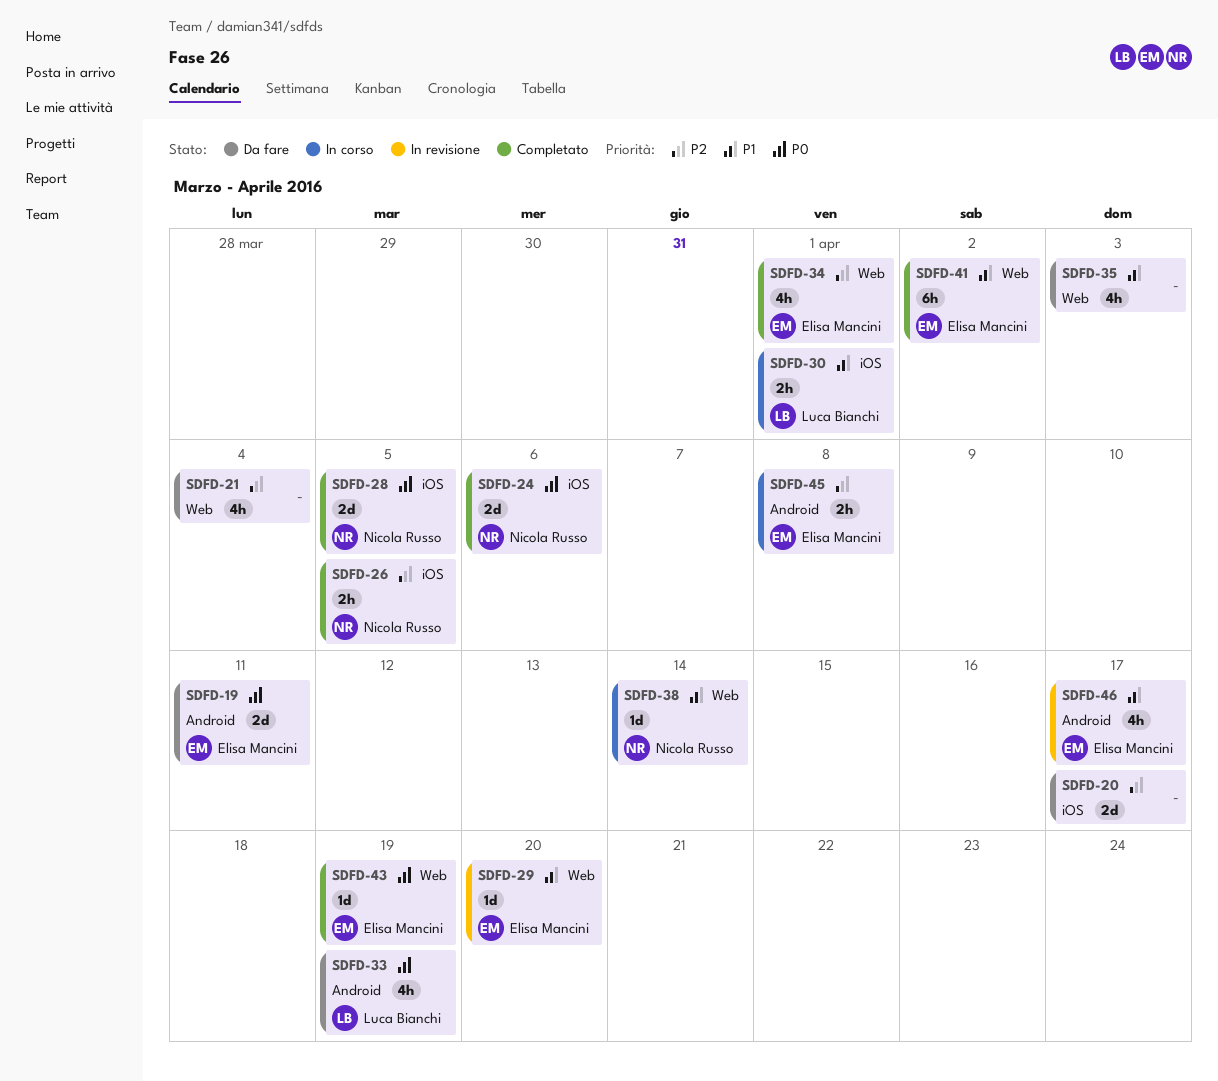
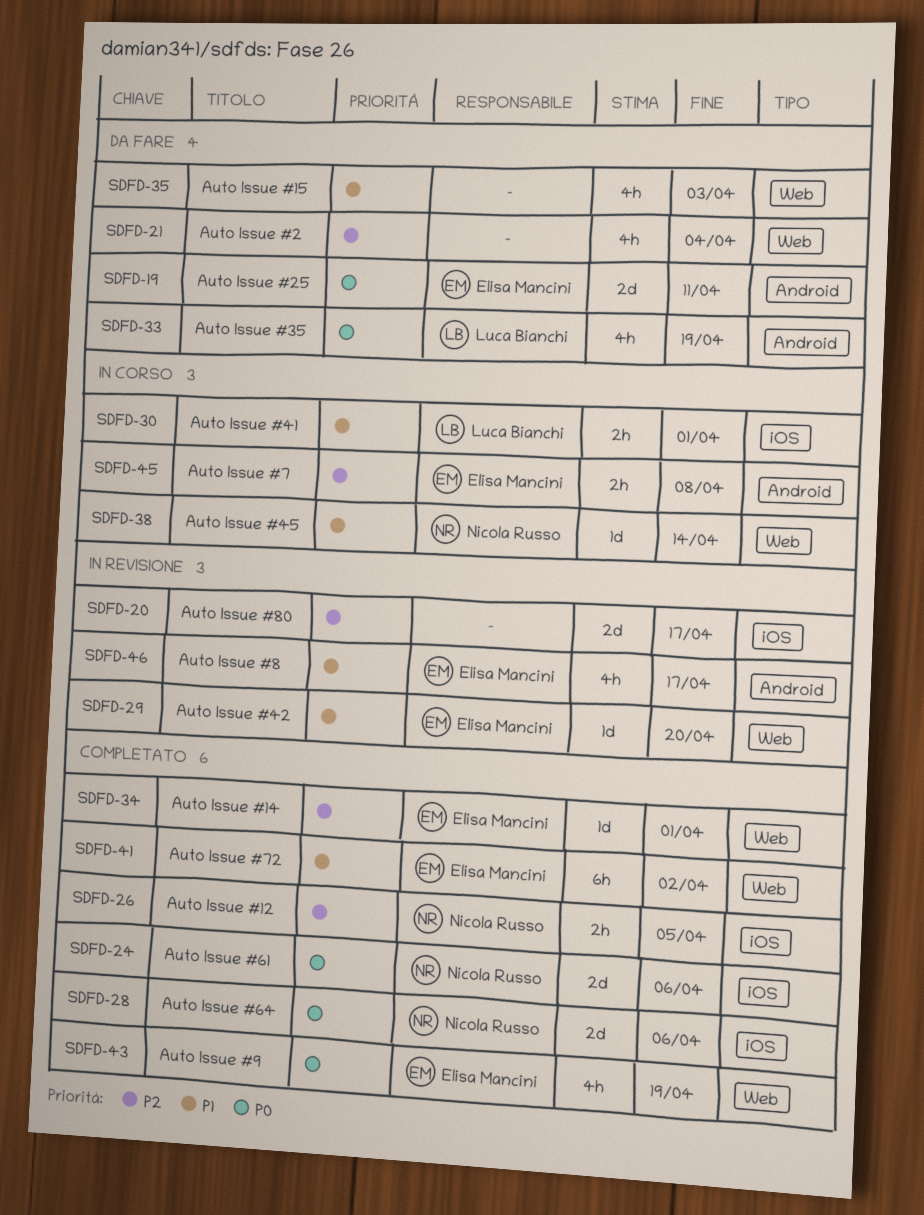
SDFD-20, status: Da fare -> In revisione
SDFD-28, due: Apr 5 -> Apr 6
SDFD-34, estimate: 4h -> 1d
SDFD-43, estimate: 1d -> 4h

